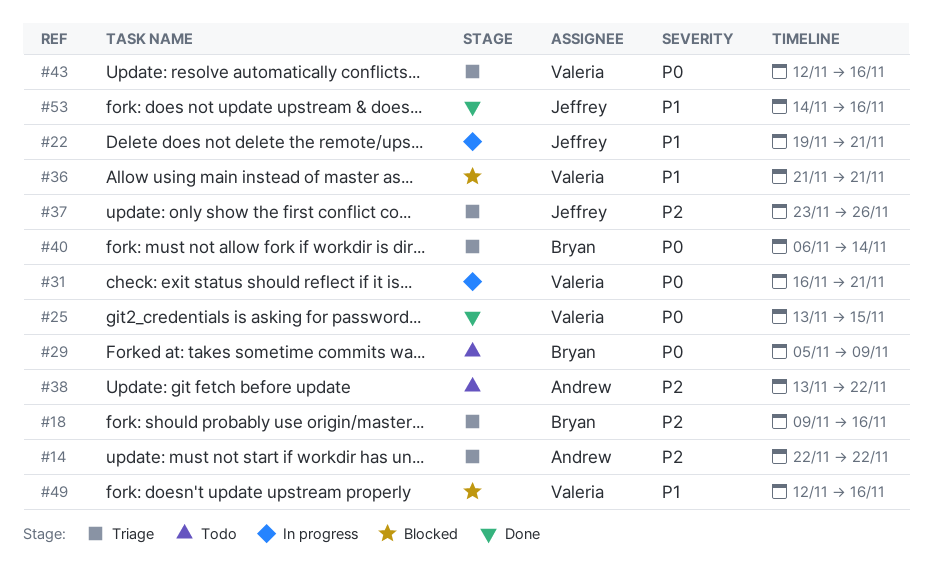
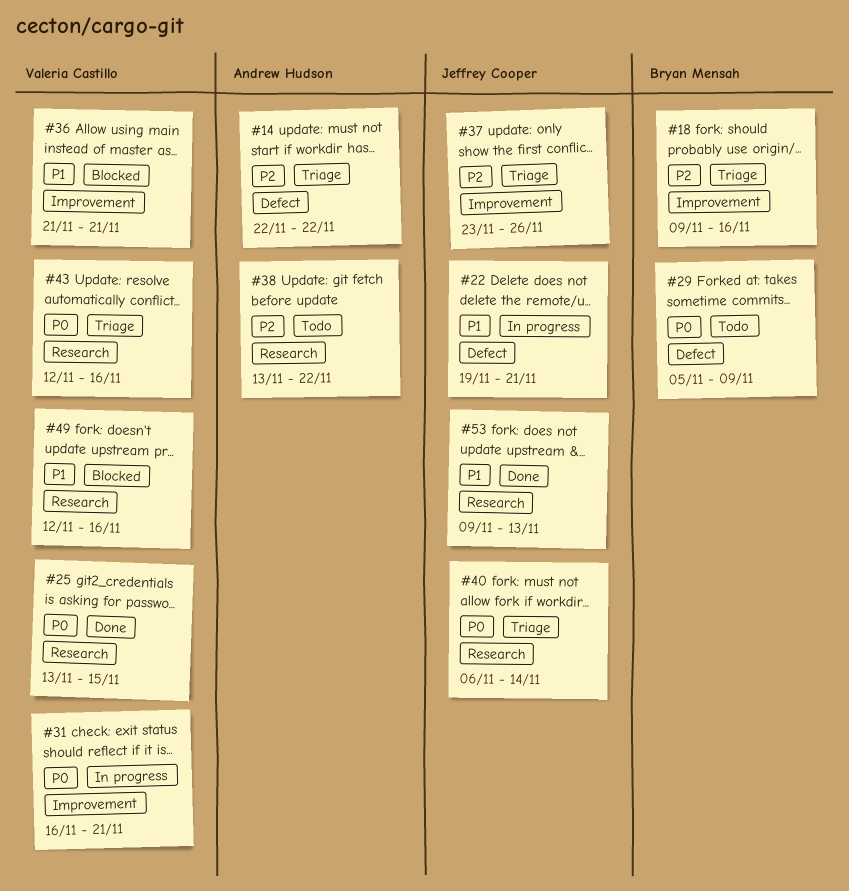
#40, owner: Bryan Mensah -> Jeffrey Cooper
#53, start: Nov 14 -> Nov 9
#53, due: Nov 16 -> Nov 13

